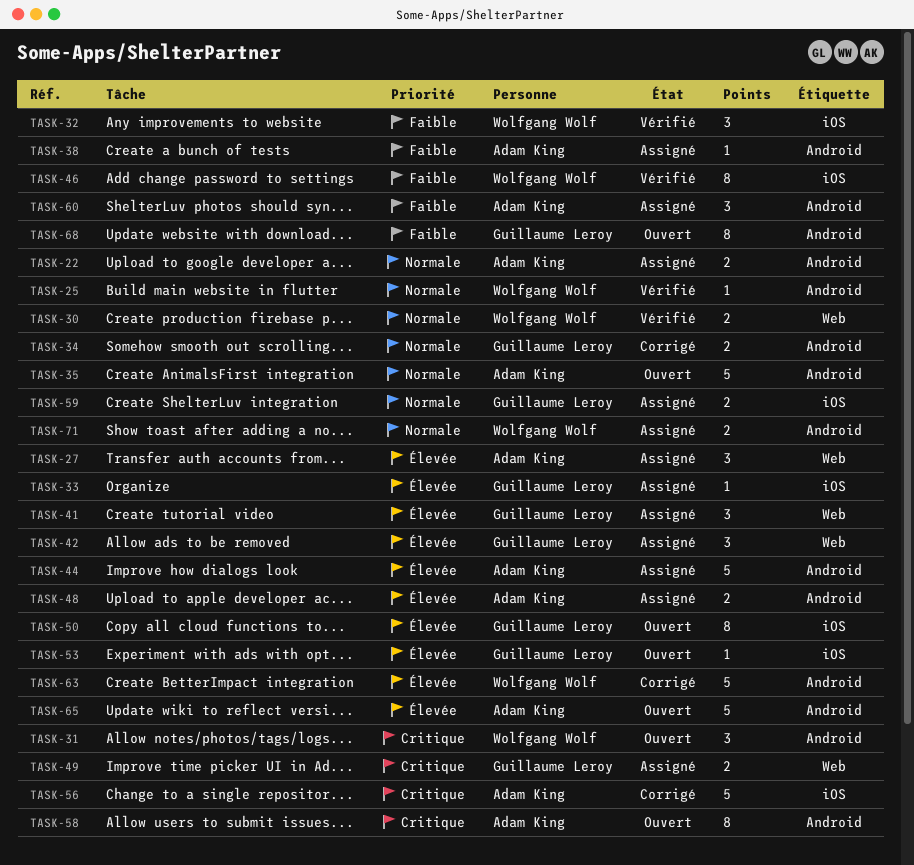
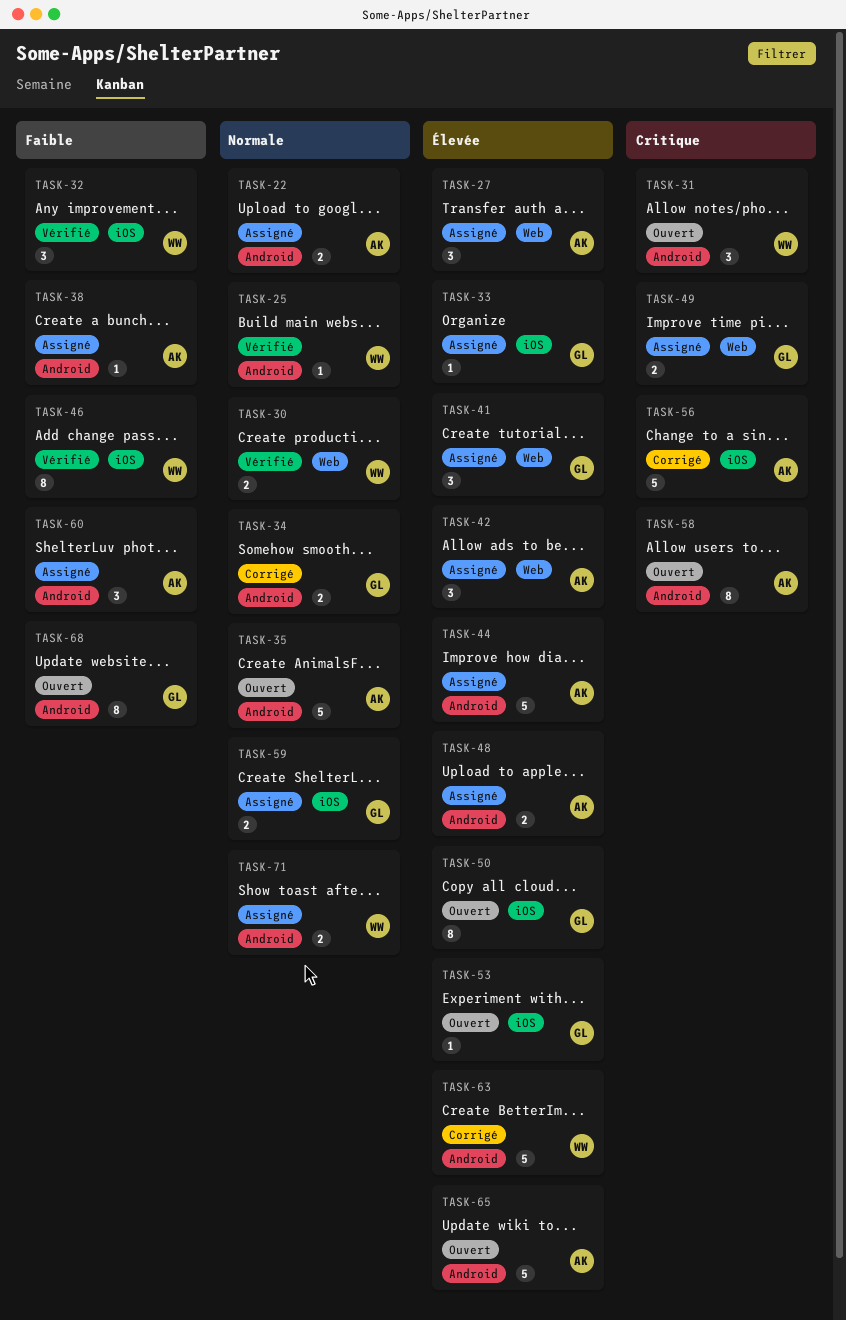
TASK-42, owner: Guillaume Leroy -> Adam King

